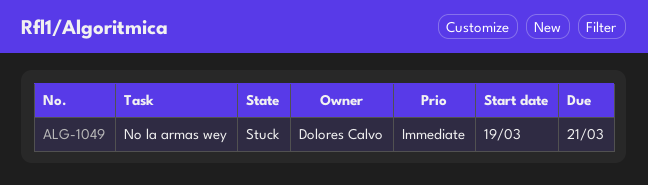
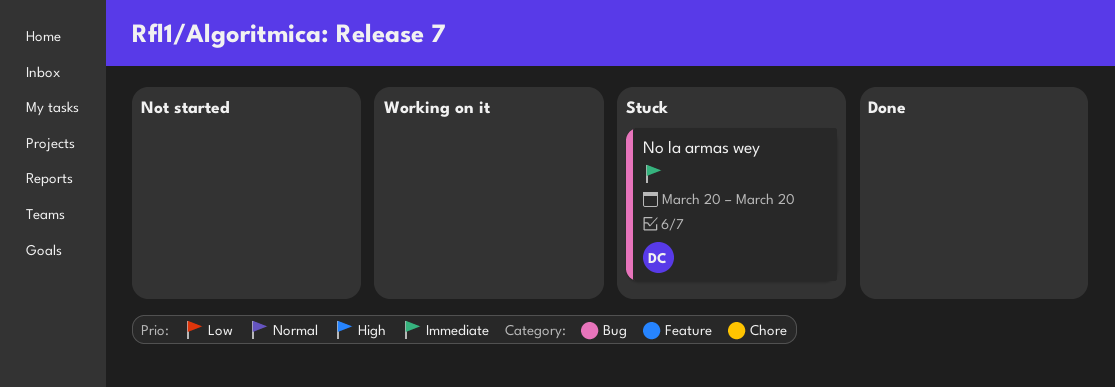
No la armas wey, start: Mar 19 -> Mar 20
No la armas wey, due: Mar 21 -> Mar 20

